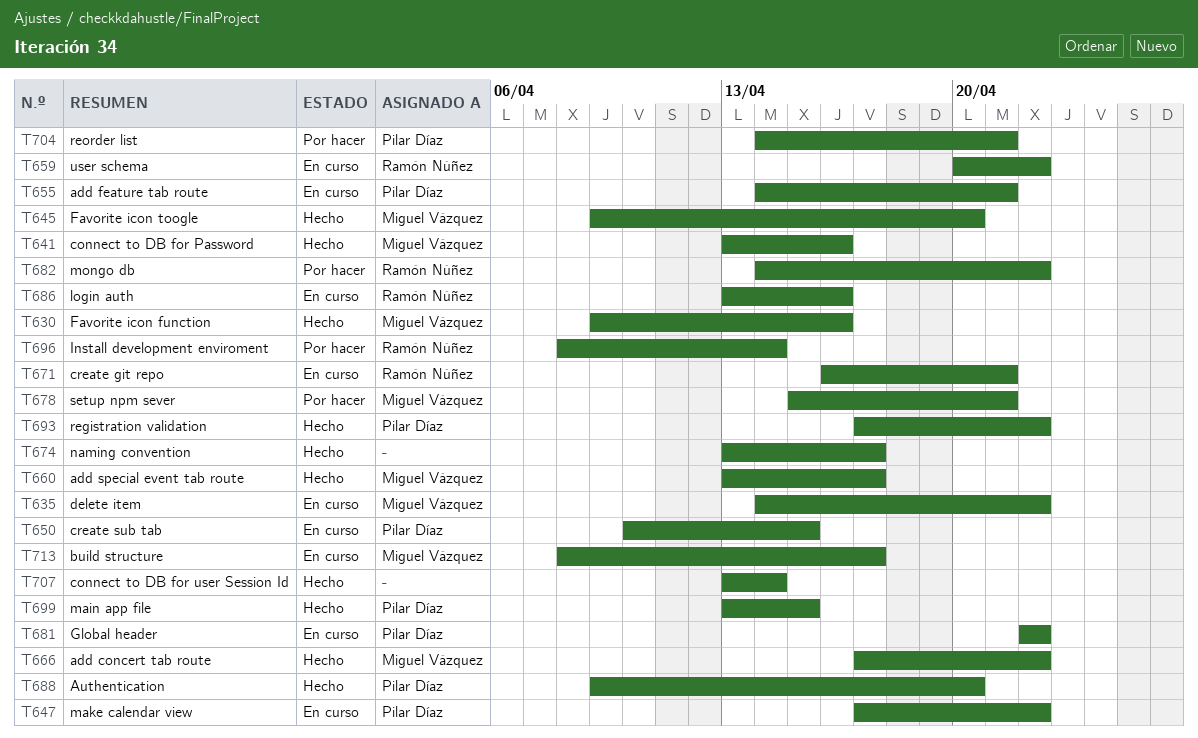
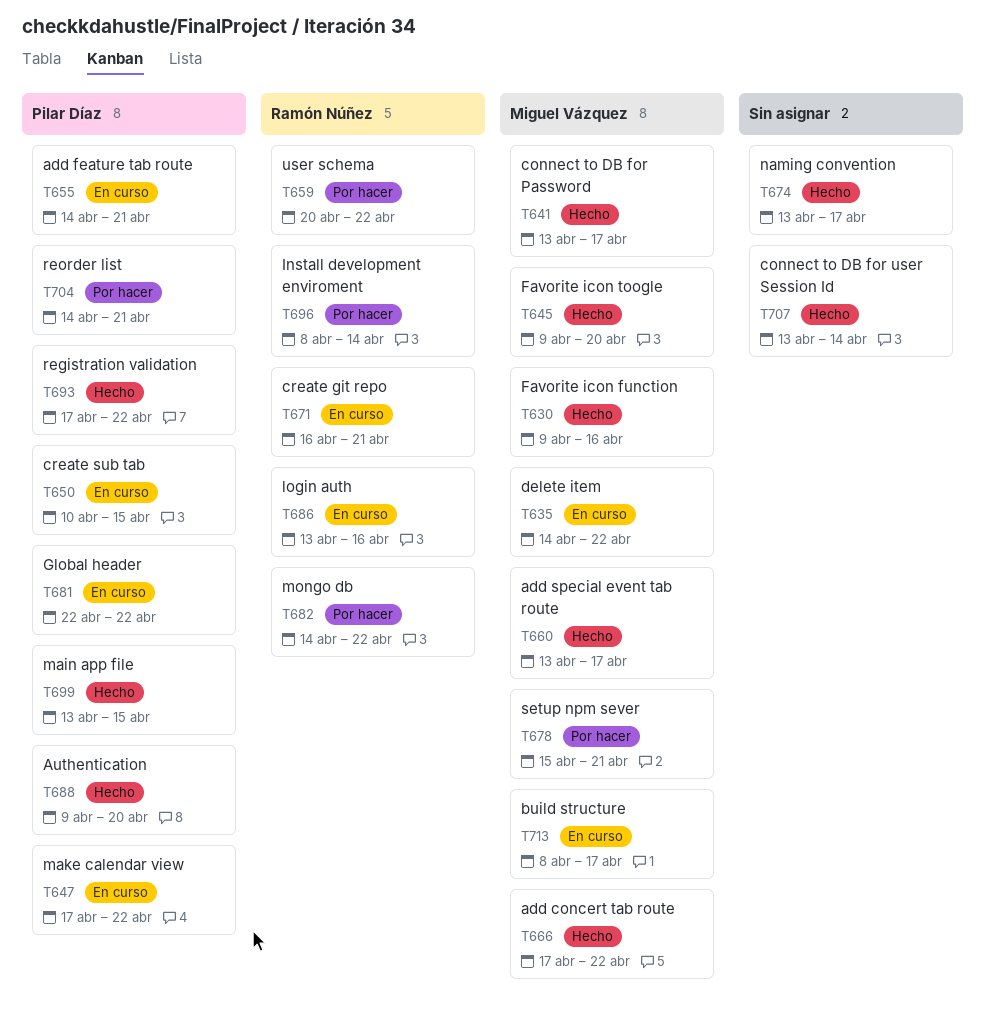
T641, due: Apr 16 -> Apr 17
T659, status: En curso -> Por hacer

